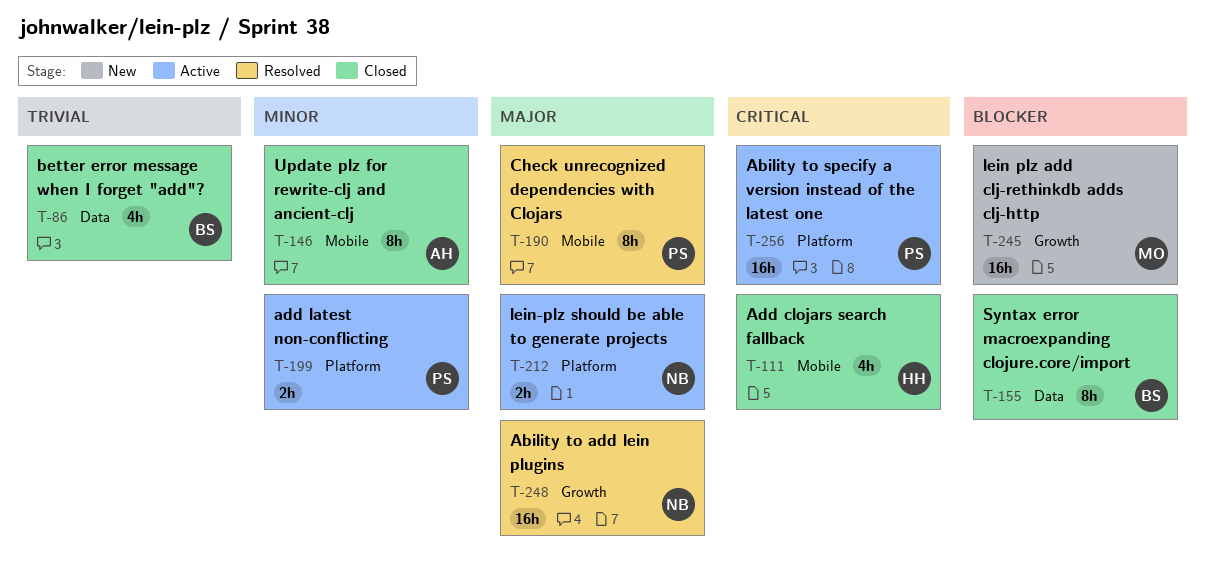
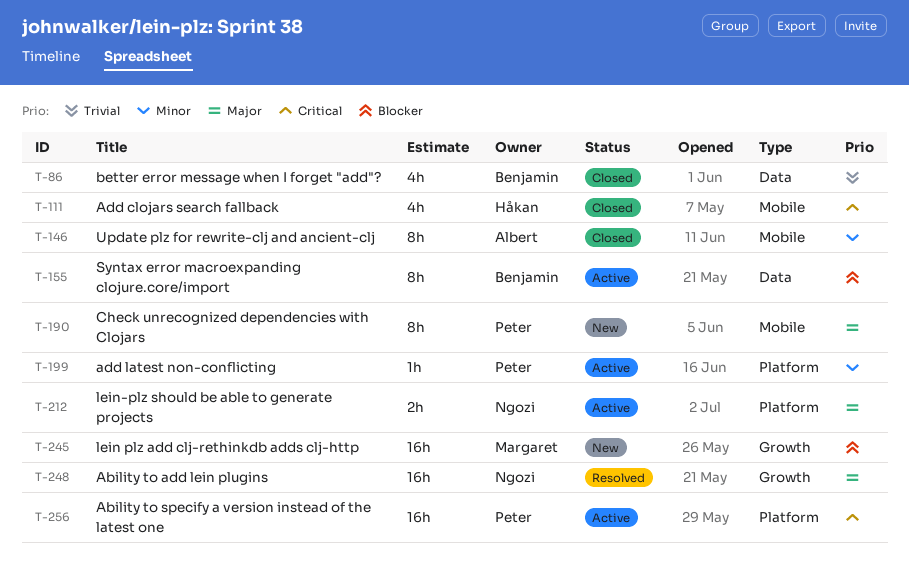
T-155, status: Closed -> Active
T-190, status: Resolved -> New
T-199, estimate: 2h -> 1h

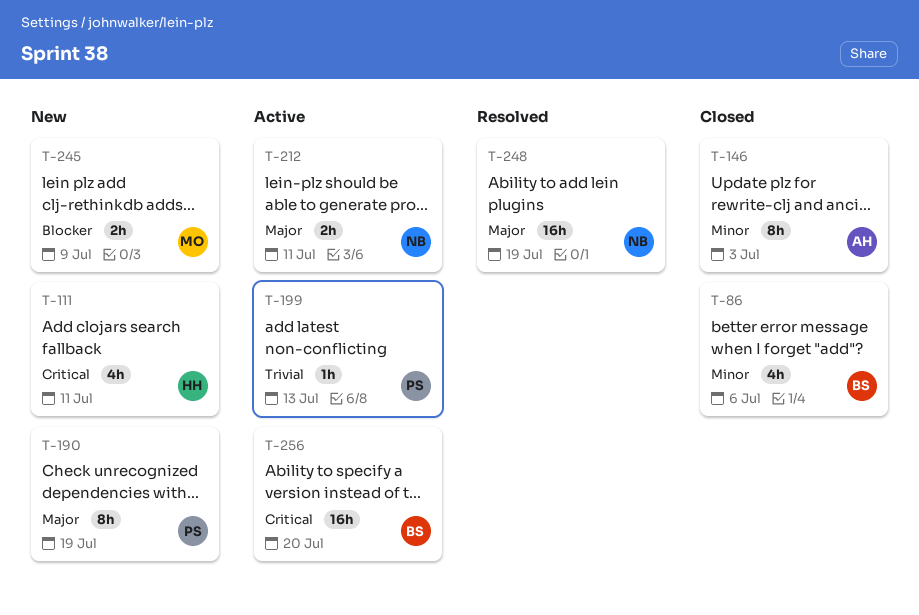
T-86, priority: Trivial -> Minor
T-111, status: Closed -> New
T-155: present -> none
T-199, priority: Minor -> Trivial
T-245, estimate: 16h -> 2h
T-256, owner: Peter -> Benjamin

